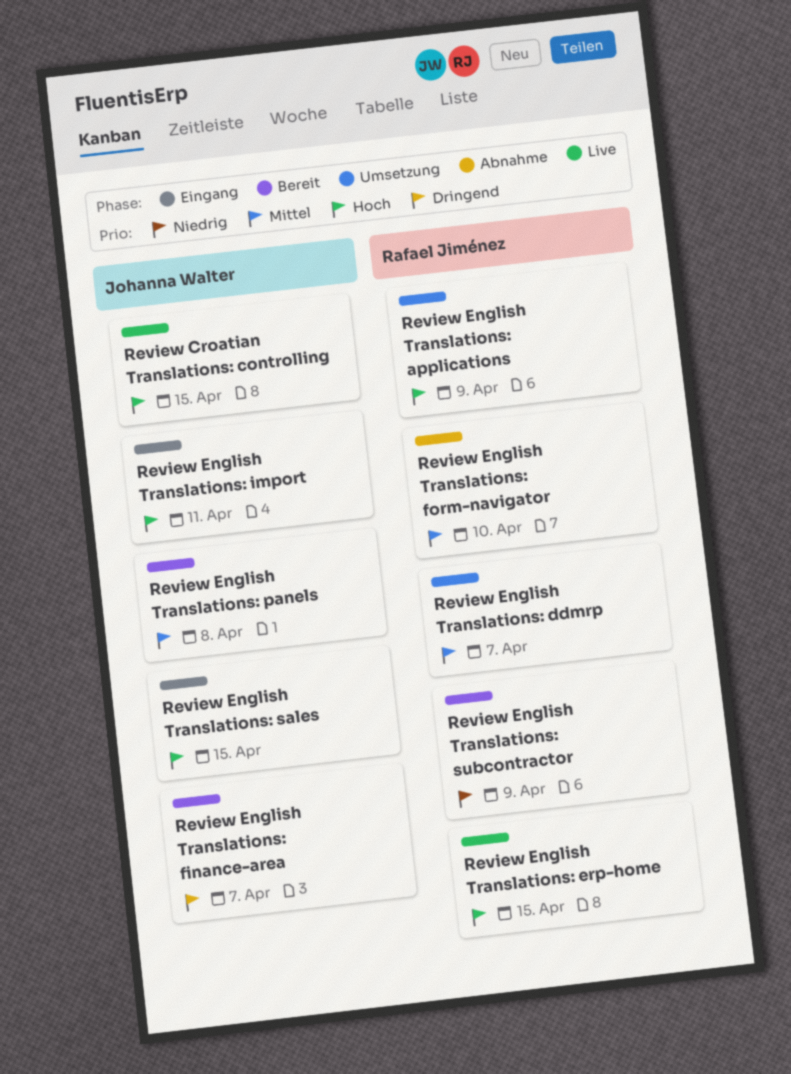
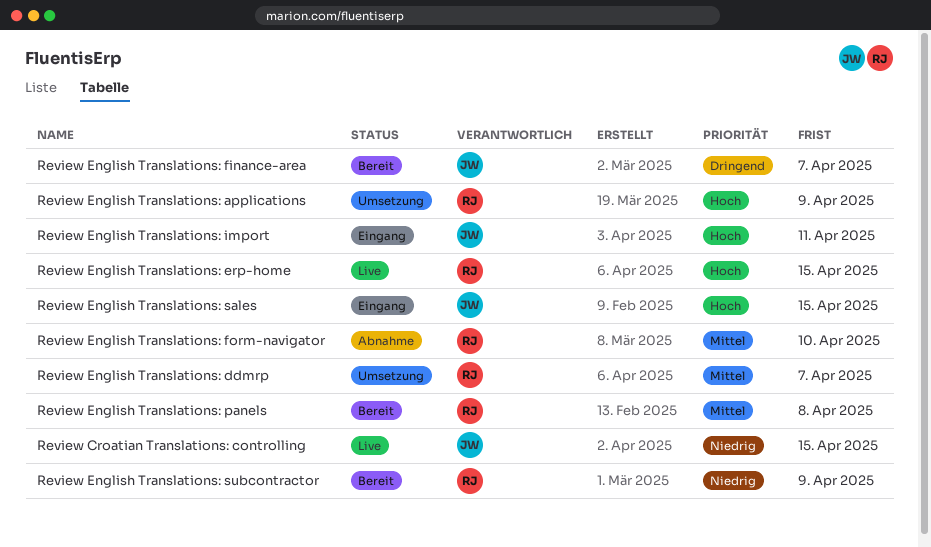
Review Croatian Translations: controlling, priority: Hoch -> Niedrig
Review English Translations: panels, owner: Johanna Walter -> Rafael Jiménez

